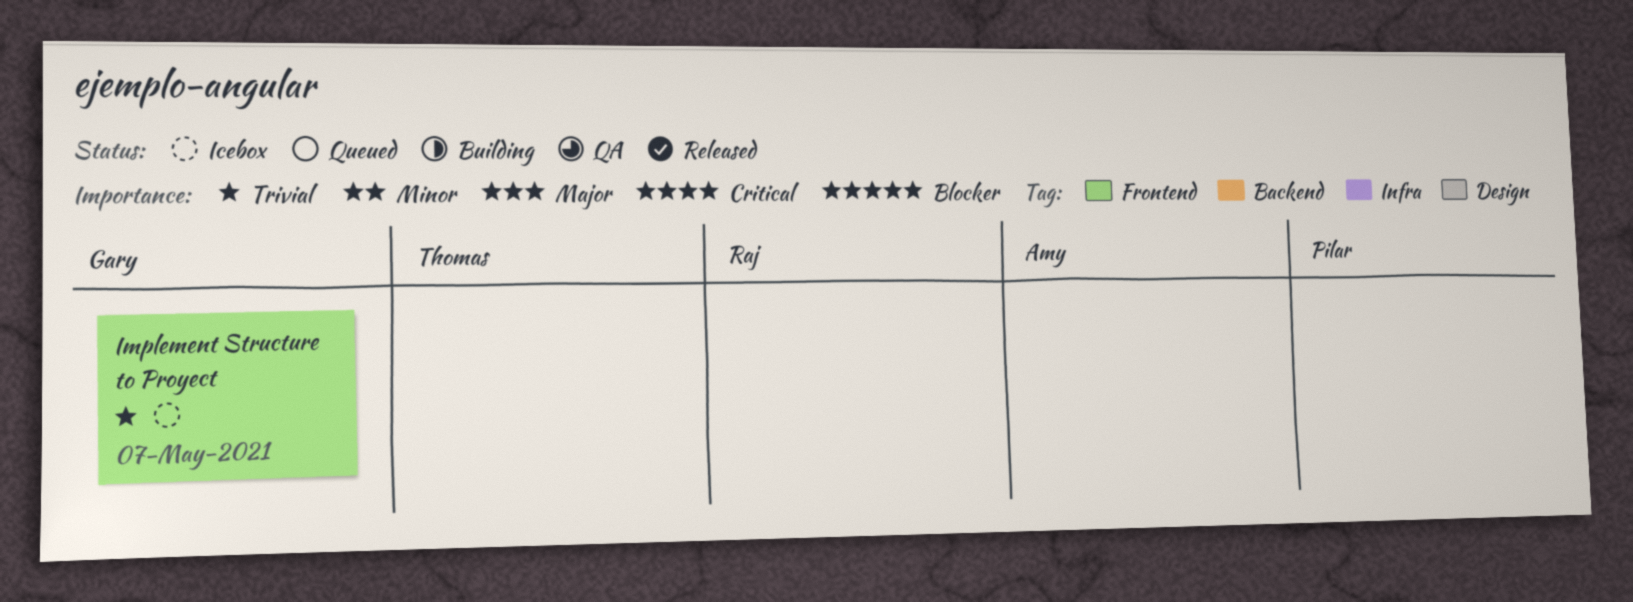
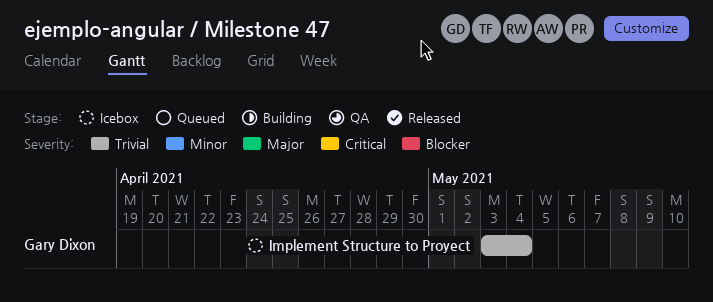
Implement Structure to Proyect, due: May 7 -> May 4

